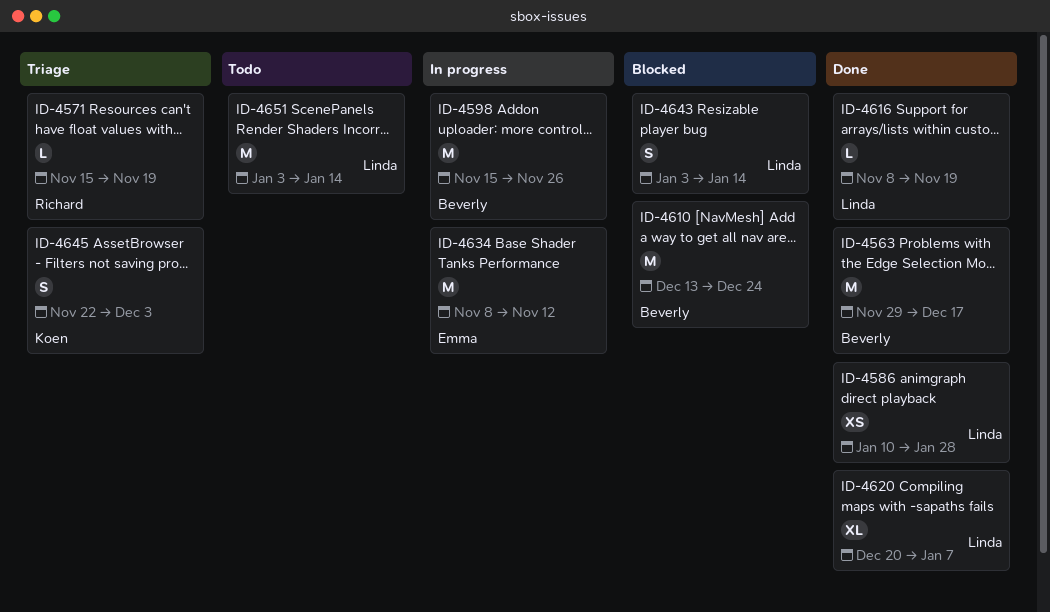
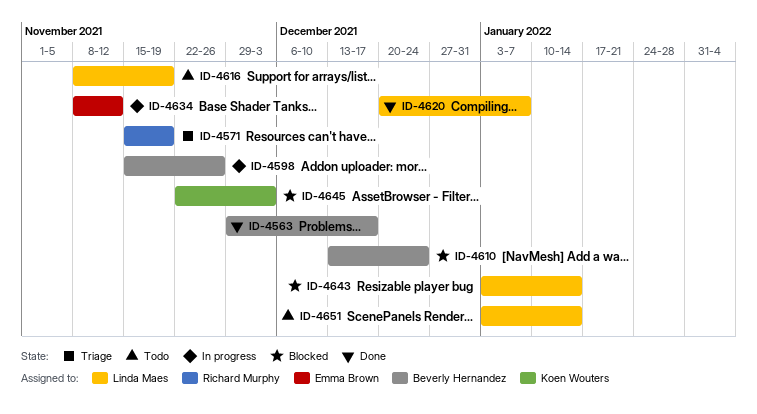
ID-4586: present -> none
ID-4616, status: Done -> Todo
ID-4645, status: Triage -> Blocked

